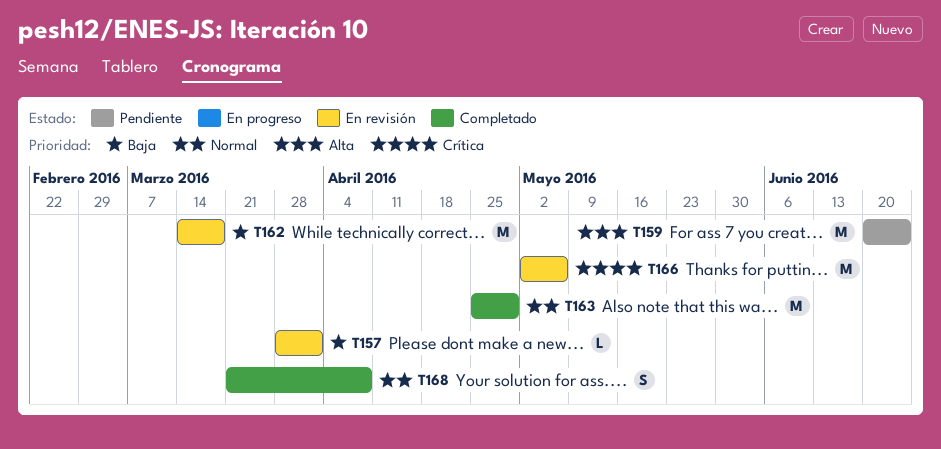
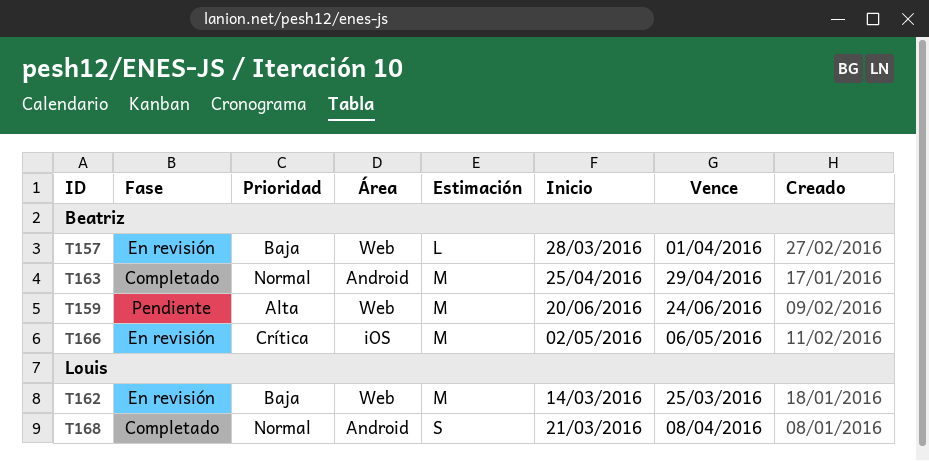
T162, due: Mar 18 -> Mar 25

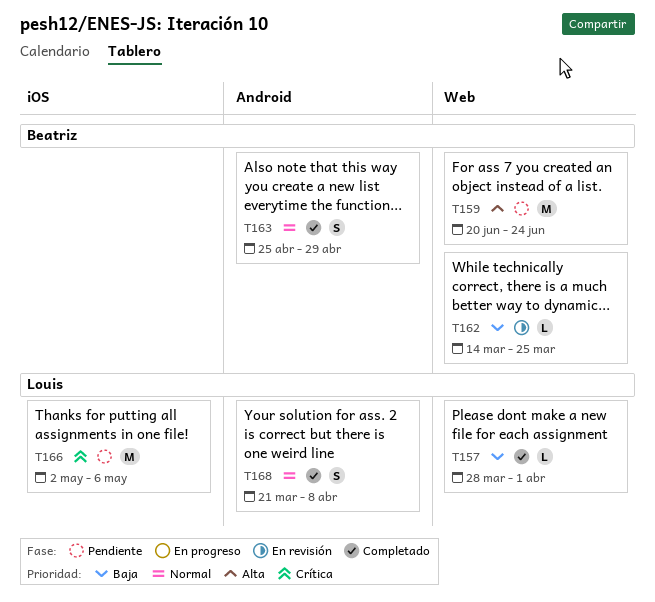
T157, status: En revisión -> Completado
T157, owner: Beatriz -> Louis
T162, owner: Louis -> Beatriz
T162, estimate: M -> L
T163, estimate: M -> S
T166, status: En revisión -> Pendiente
T166, owner: Beatriz -> Louis

